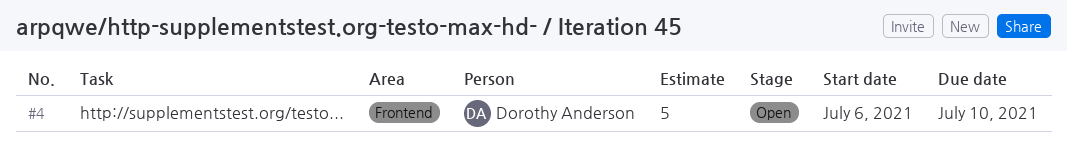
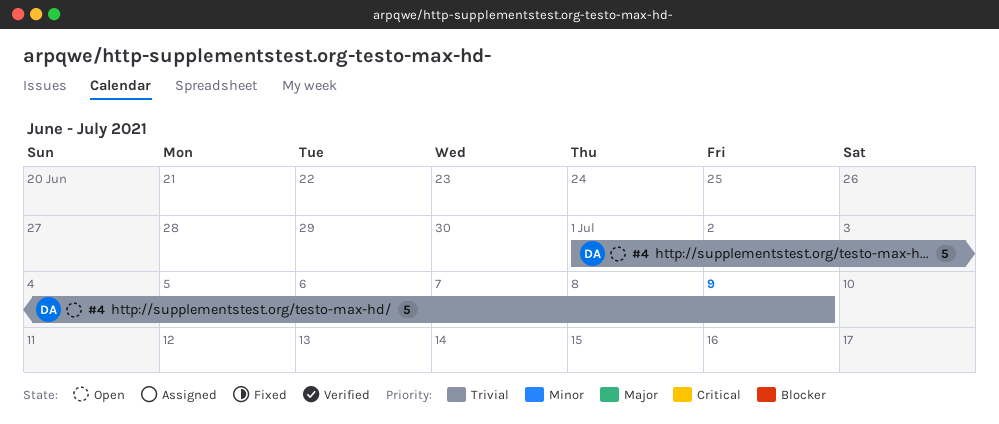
#4, start: Jul 6 -> Jul 1
#4, due: Jul 10 -> Jul 9

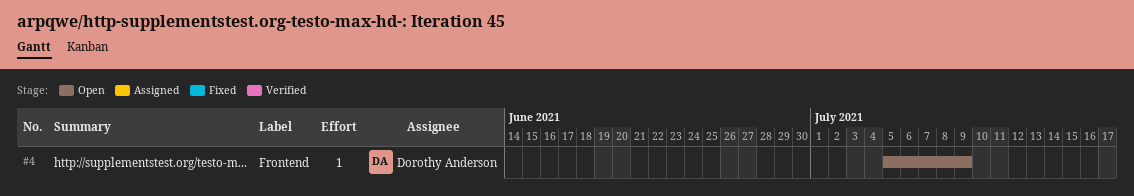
#4, estimate: 5 -> 1
#4, start: Jul 1 -> Jul 5

